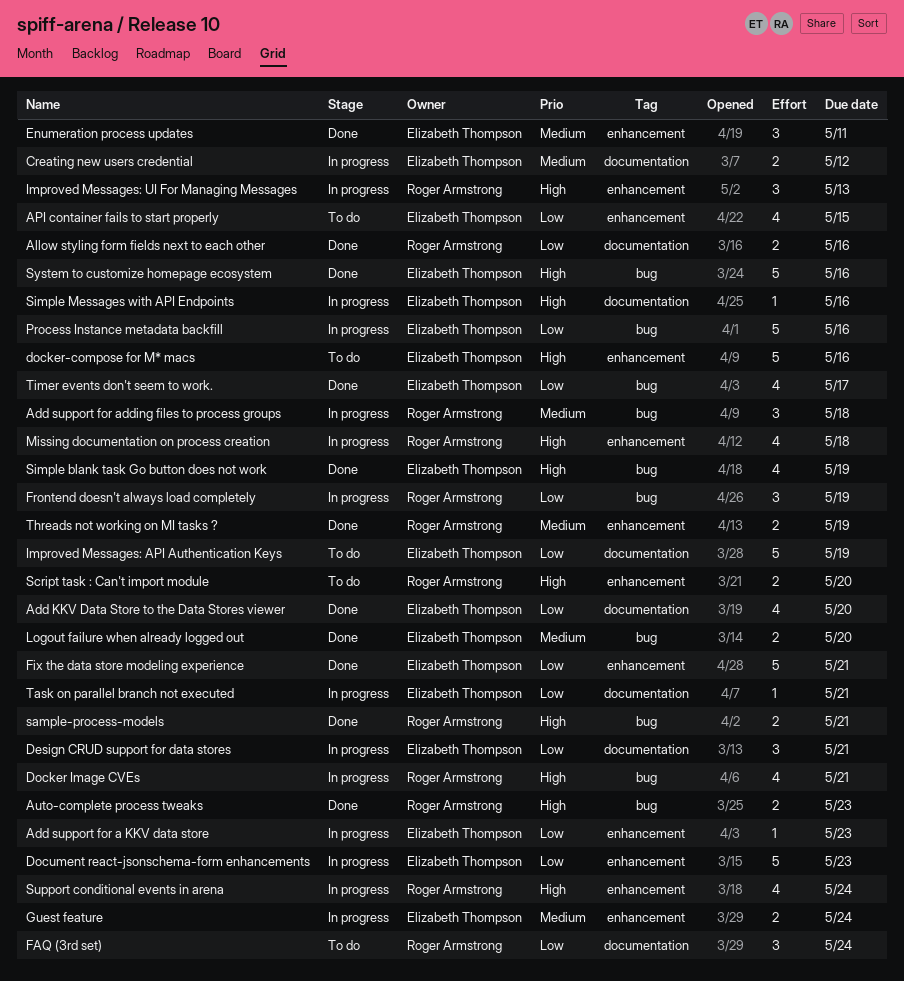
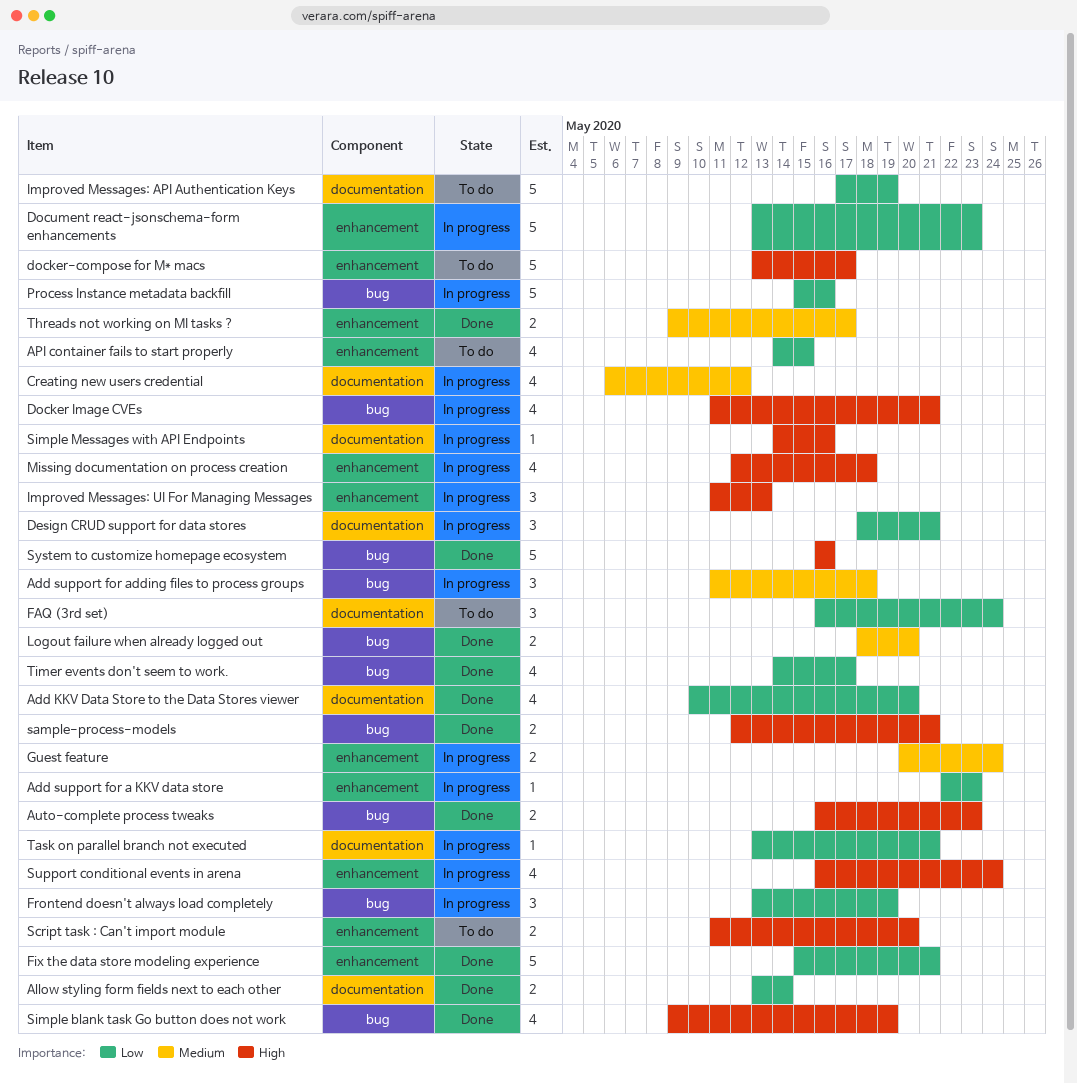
Allow styling form fields next to each other, due: May 16 -> May 14
Creating new users credential, estimate: 2 -> 4
docker-compose for M* macs, due: May 16 -> May 17
Enumeration process updates: present -> none
Threads not working on MI tasks ?, due: May 19 -> May 17

